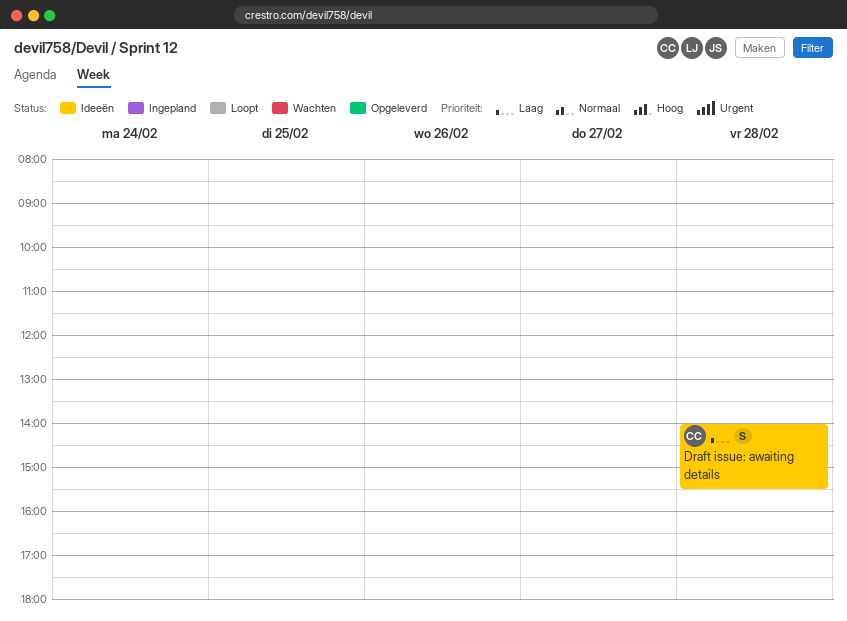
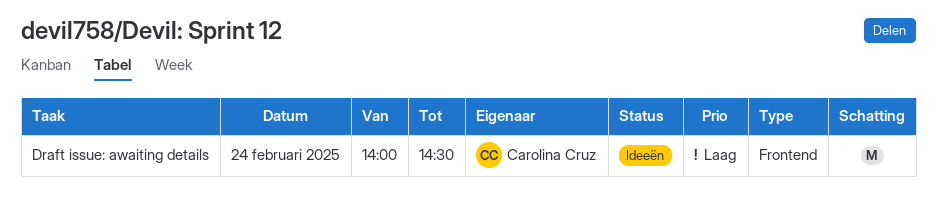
Draft issue: awaiting details, estimate: S -> M
Draft issue: awaiting details, day: Feb 28 -> Feb 24
Draft issue: awaiting details, ends: 15:30 -> 14:30

